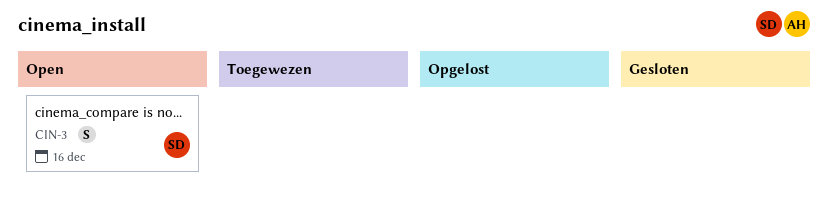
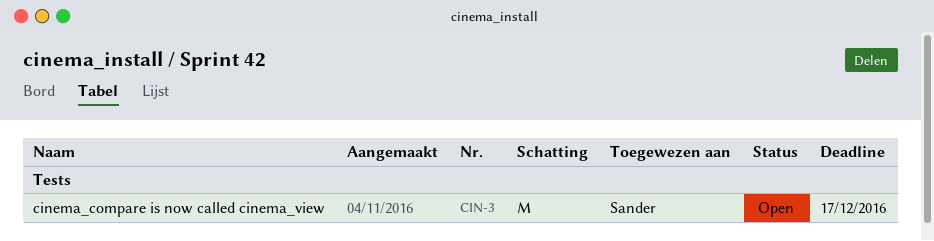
CIN-3, estimate: S -> M
CIN-3, due: Dec 16 -> Dec 17

